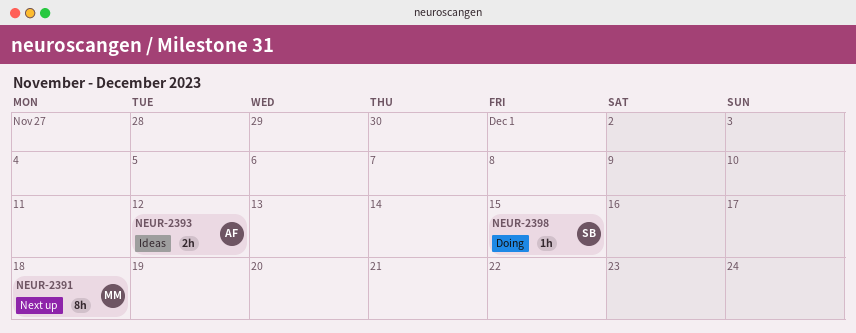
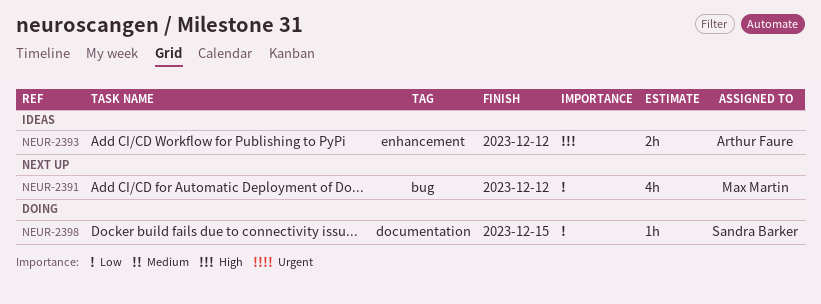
NEUR-2391, estimate: 8h -> 4h
NEUR-2391, due: Dec 18 -> Dec 12

